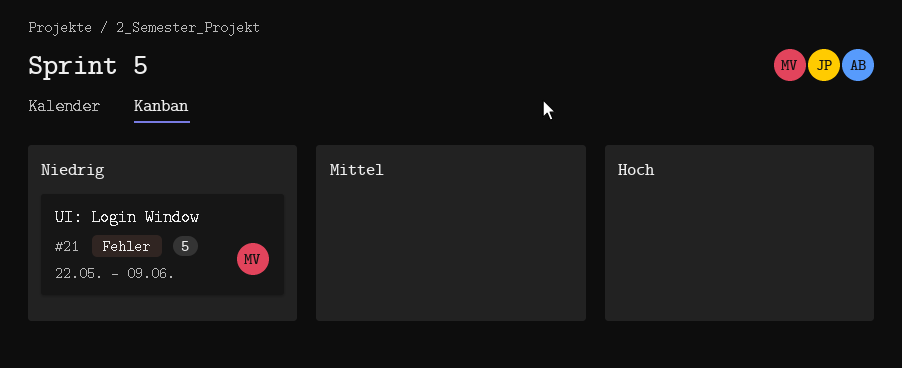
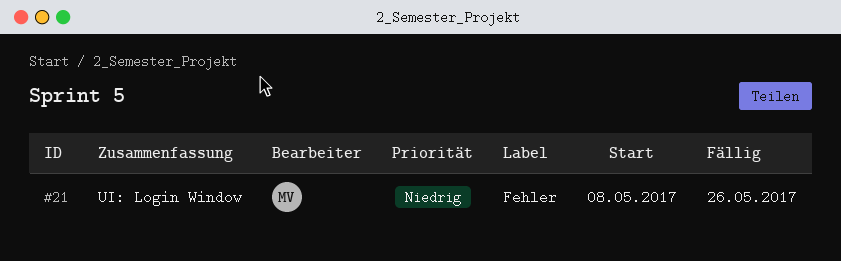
#21, start: May 22 -> May 8
#21, due: Jun 9 -> May 26

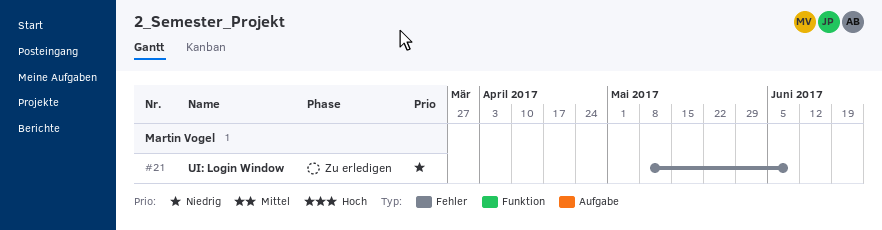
#21, due: May 26 -> Jun 9

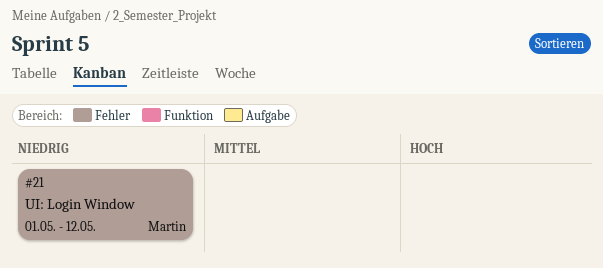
#21, start: May 8 -> May 1
#21, due: Jun 9 -> May 12

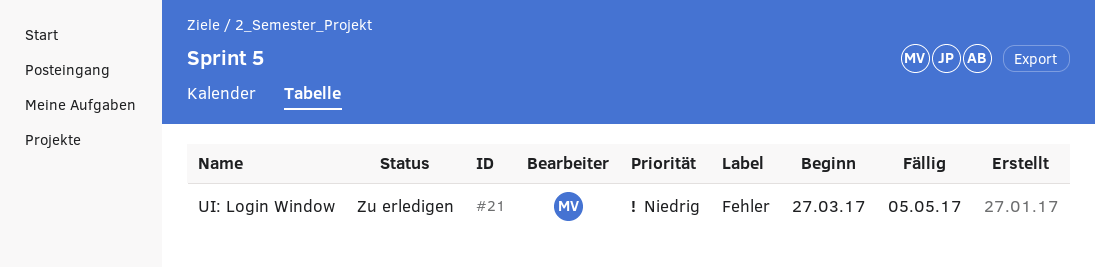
#21, start: May 1 -> Mar 27
#21, due: May 12 -> May 5

